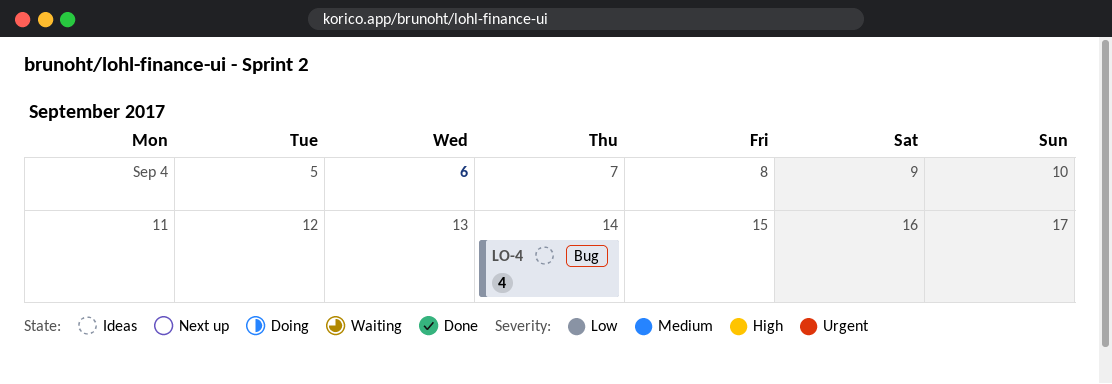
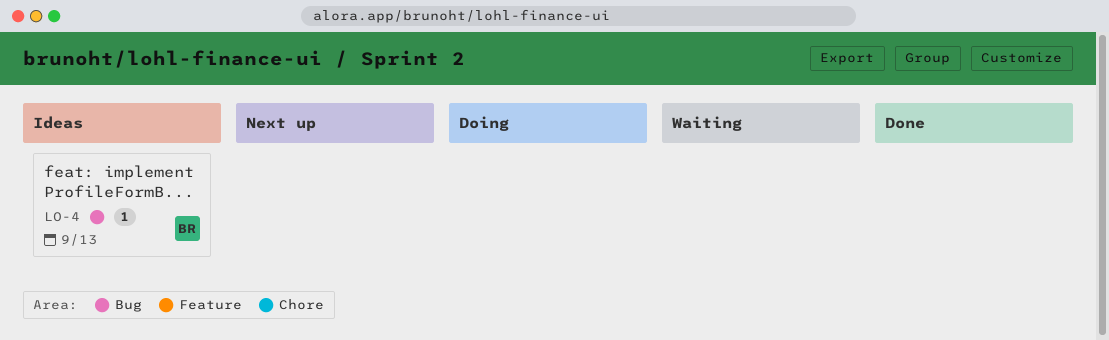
LO-4, estimate: 4 -> 1
LO-4, due: Sep 14 -> Sep 13

